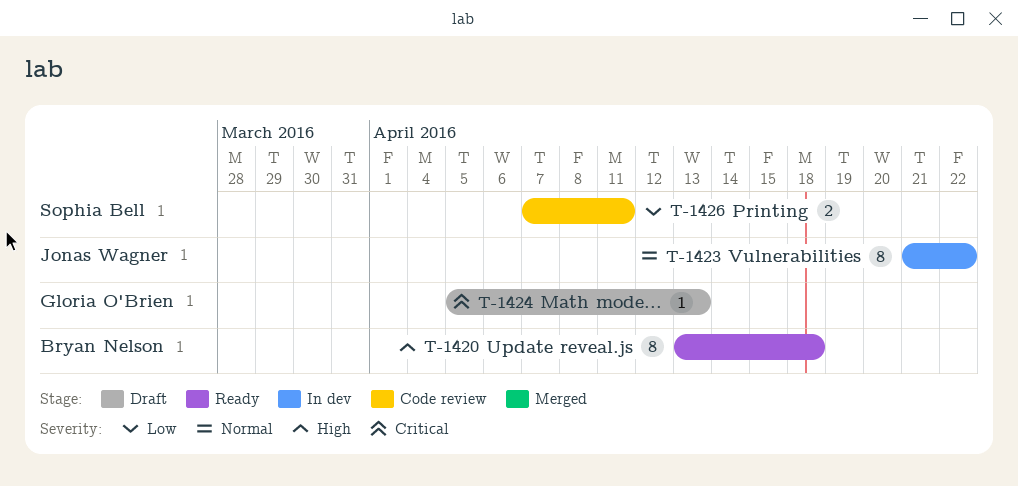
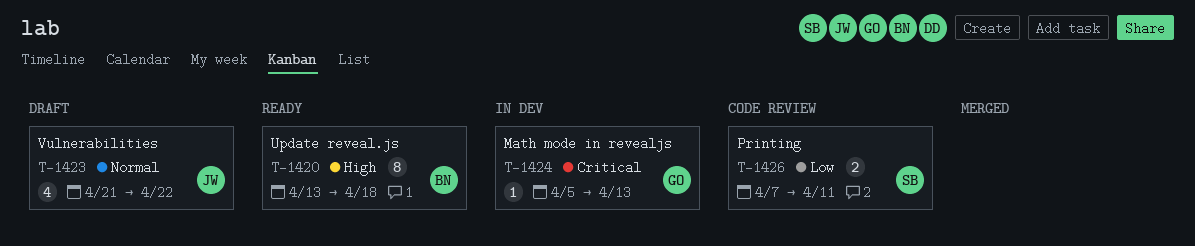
T-1423, status: In dev -> Draft
T-1423, estimate: 8 -> 4
T-1424, status: Draft -> In dev

